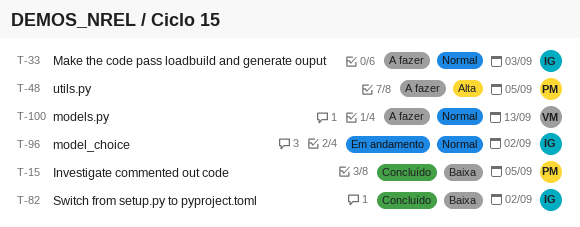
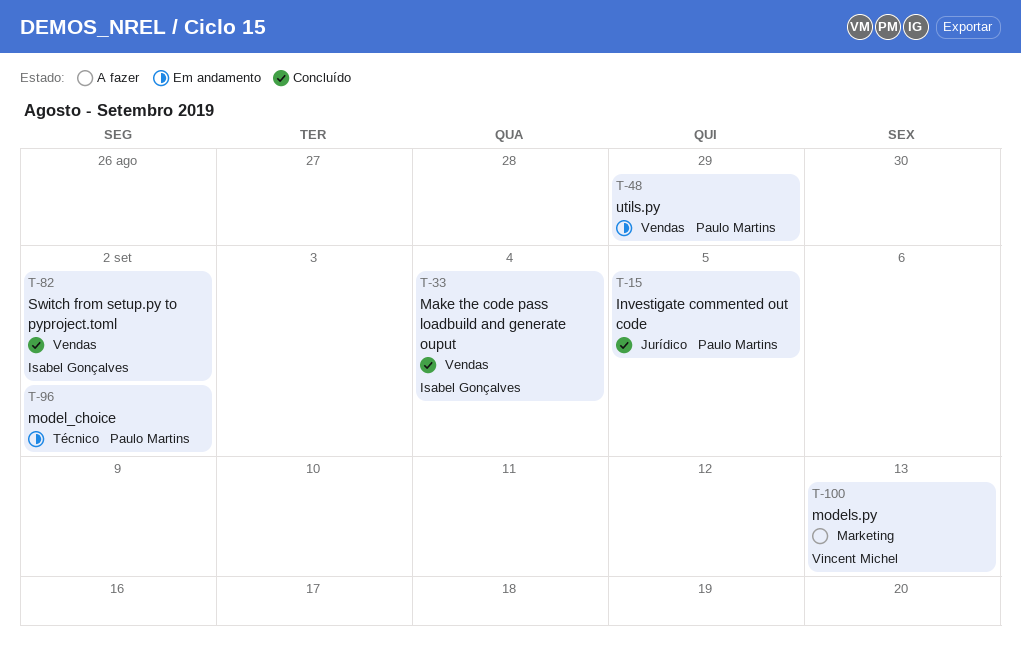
T-33, status: A fazer -> Concluído
T-33, due: Sep 3 -> Sep 4
T-48, status: A fazer -> Em andamento
T-48, due: Sep 5 -> Aug 29
T-96, owner: Isabel Gonçalves -> Paulo Martins

